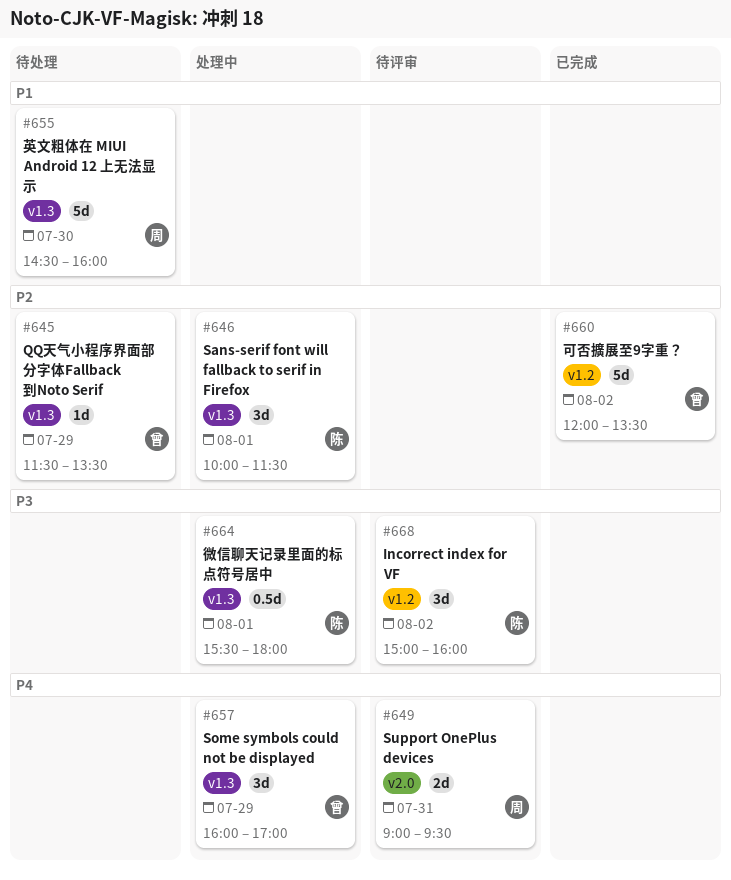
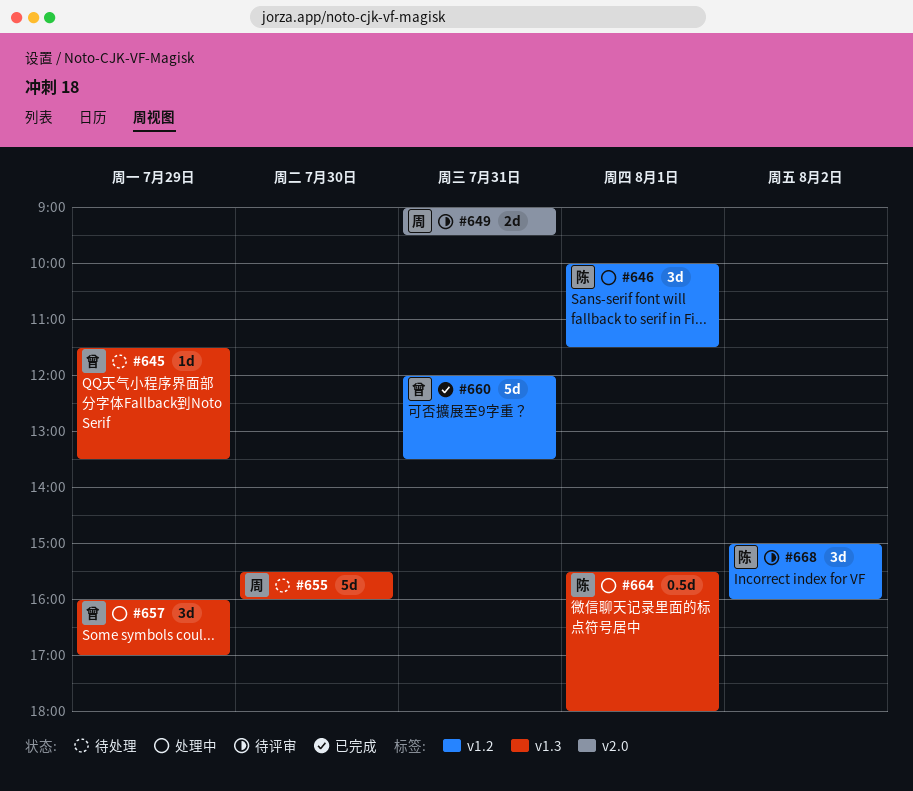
#646, label: v1.3 -> v1.2
#655, begins: 14:30 -> 15:30
#660, day: Aug 2 -> Jul 31

